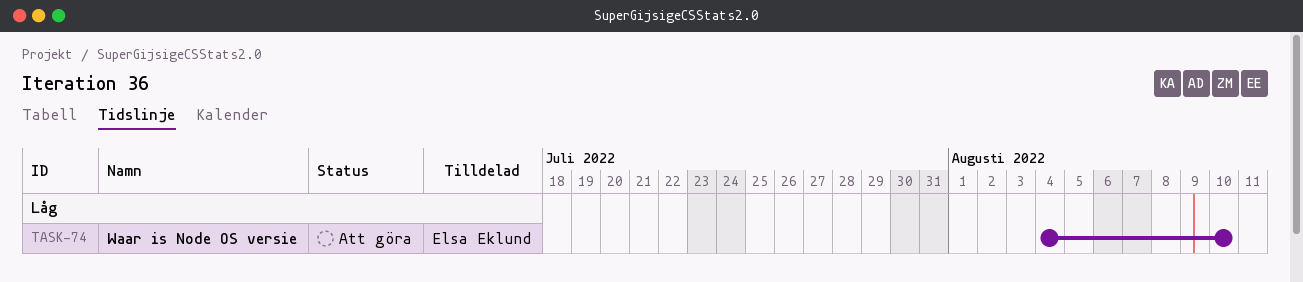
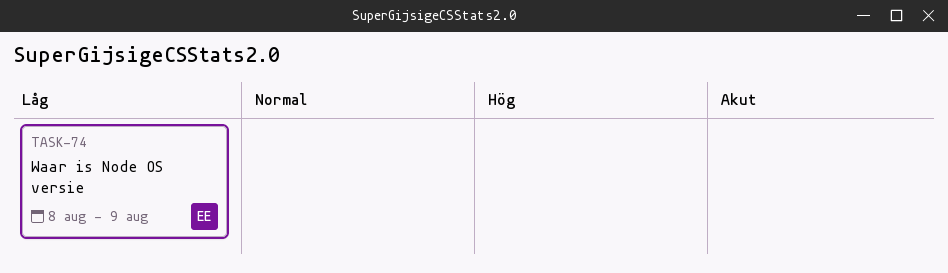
TASK-74, start: Aug 4 -> Aug 8
TASK-74, due: Aug 10 -> Aug 9

